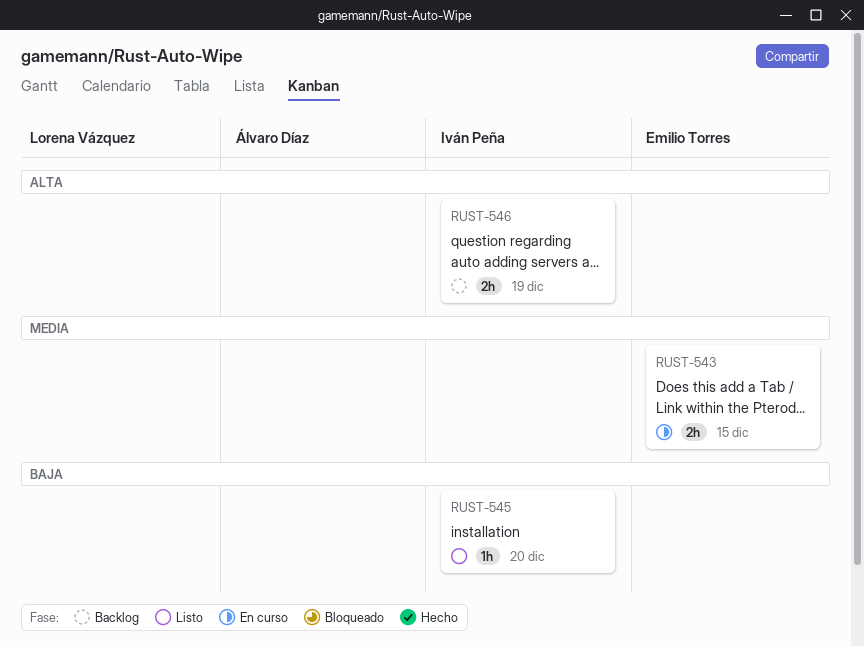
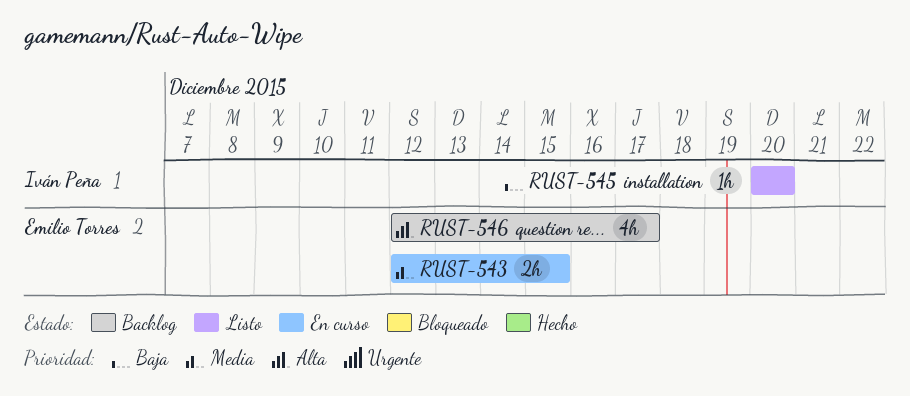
RUST-546, owner: Iván Peña -> Emilio Torres
RUST-546, estimate: 2h -> 4h
RUST-546, due: Dec 19 -> Dec 17

